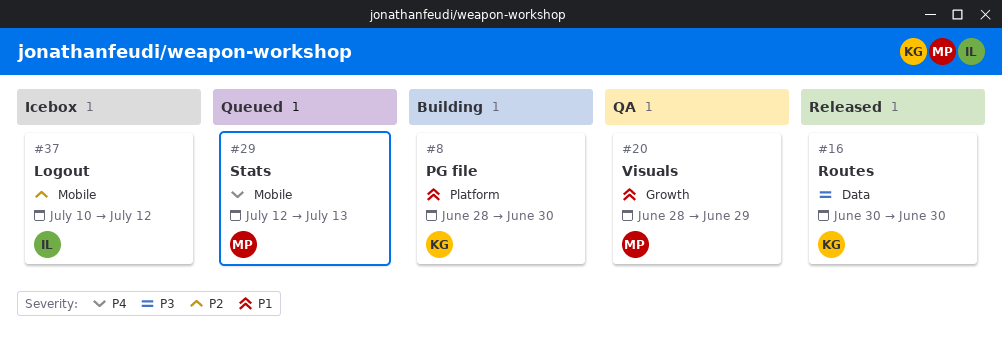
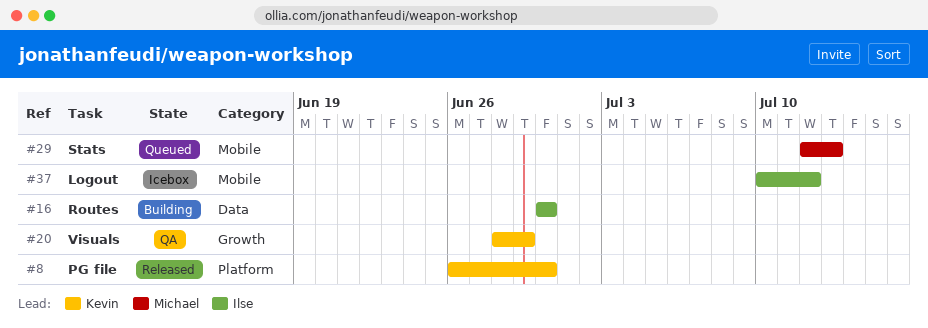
#8, status: Building -> Released
#8, start: Jun 28 -> Jun 26
#16, status: Released -> Building
#16, owner: Kevin -> Ilse
#20, owner: Michael -> Kevin

